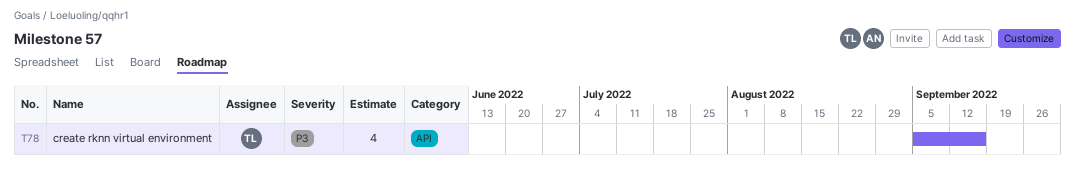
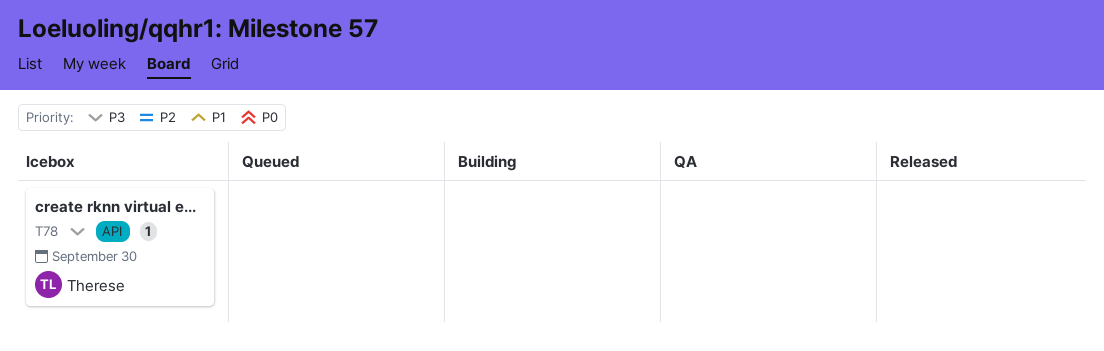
T78, estimate: 4 -> 1
T78, due: Sep 16 -> Sep 30

